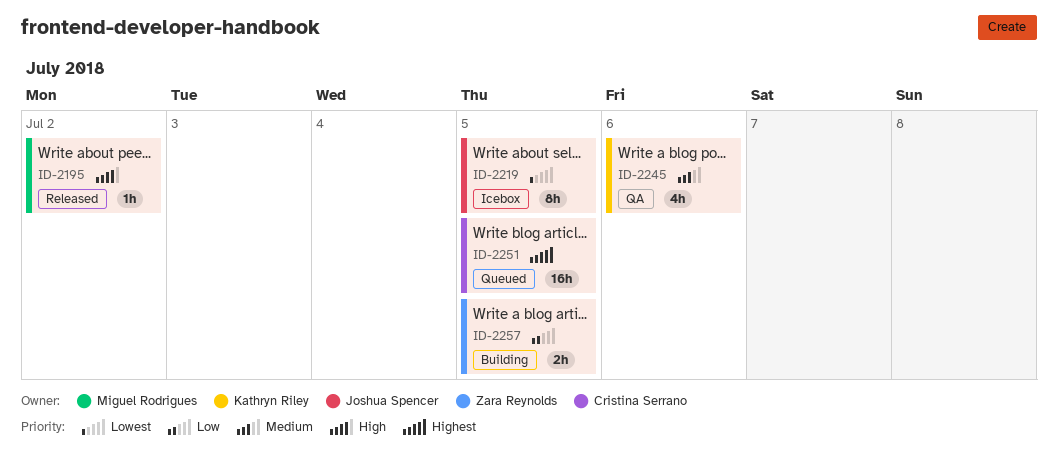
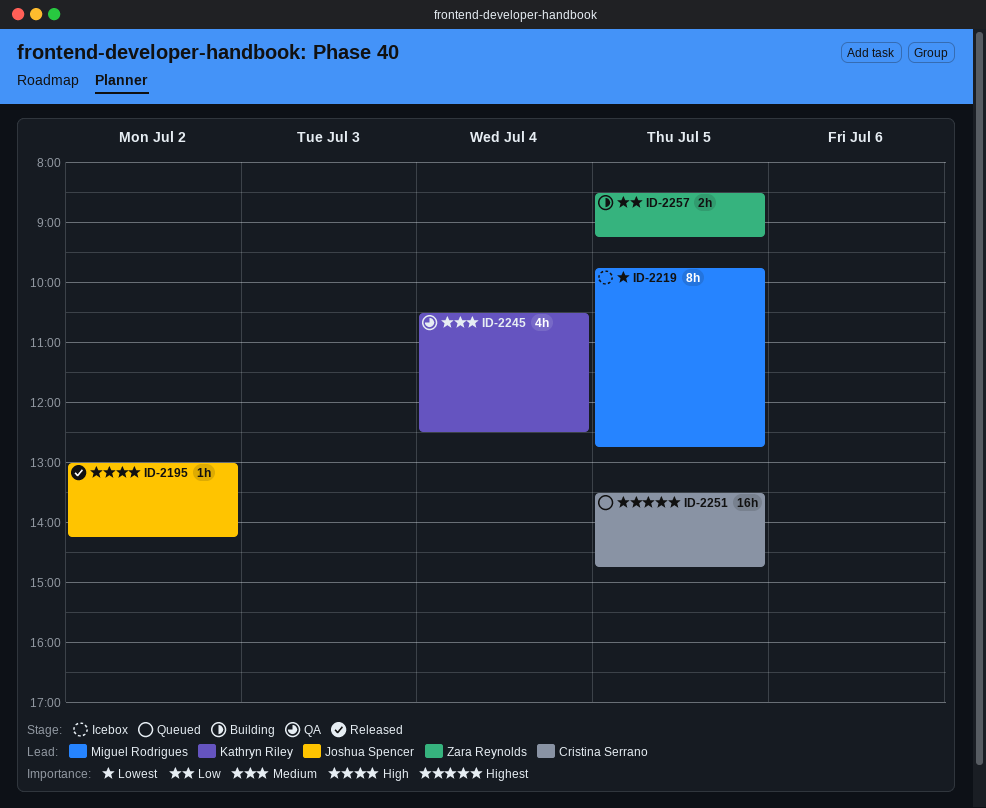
ID-2195, owner: Miguel Rodrigues -> Joshua Spencer
ID-2219, owner: Joshua Spencer -> Miguel Rodrigues
ID-2245, day: Jul 6 -> Jul 4

